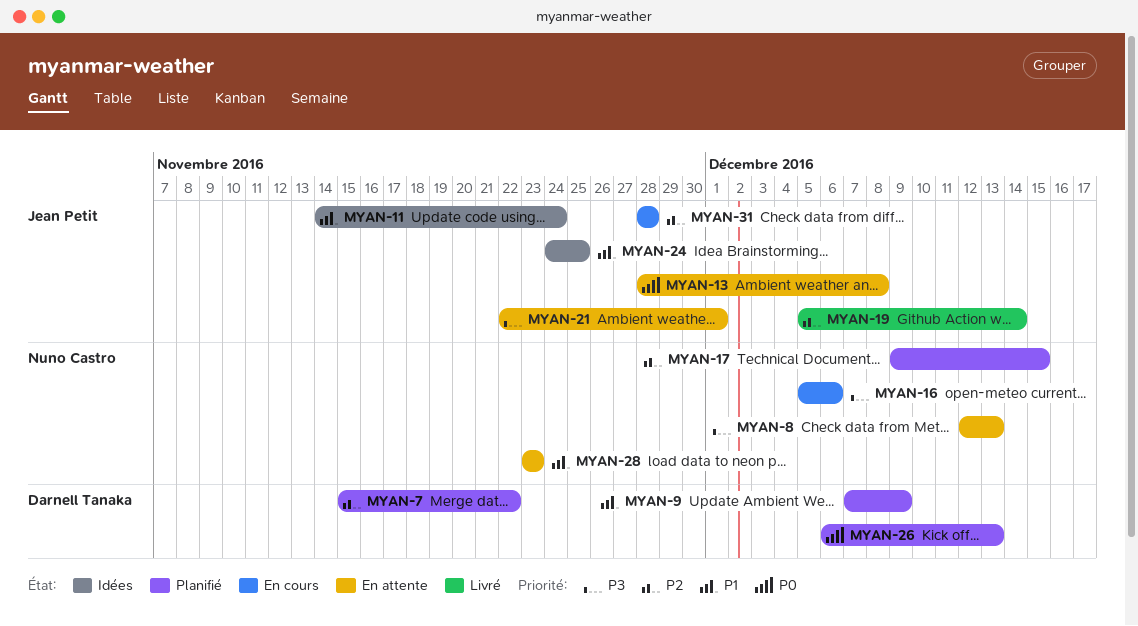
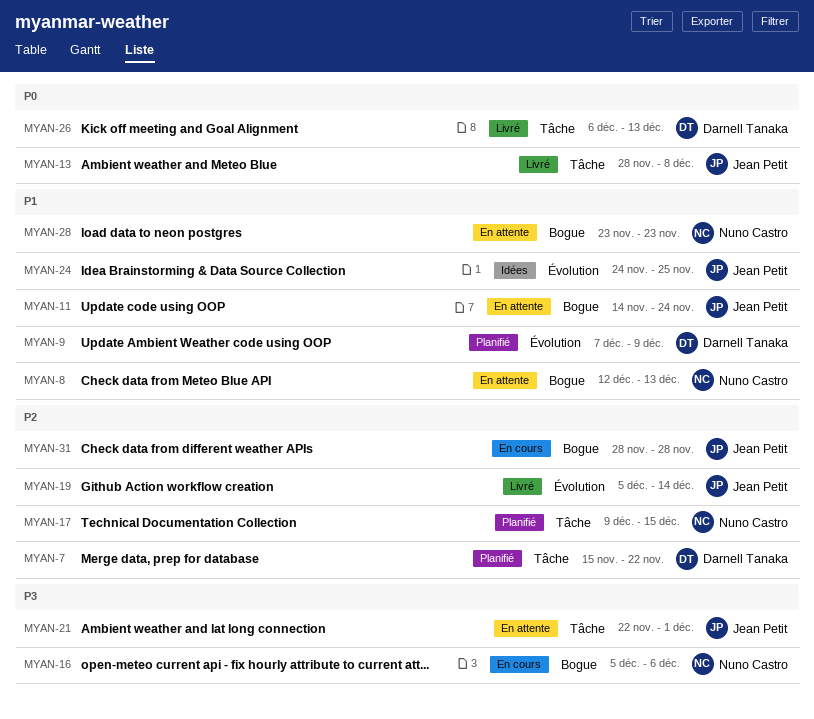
MYAN-8, priority: P3 -> P1
MYAN-11, status: Idées -> En attente
MYAN-13, status: En attente -> Livré
MYAN-26, status: Planifié -> Livré

